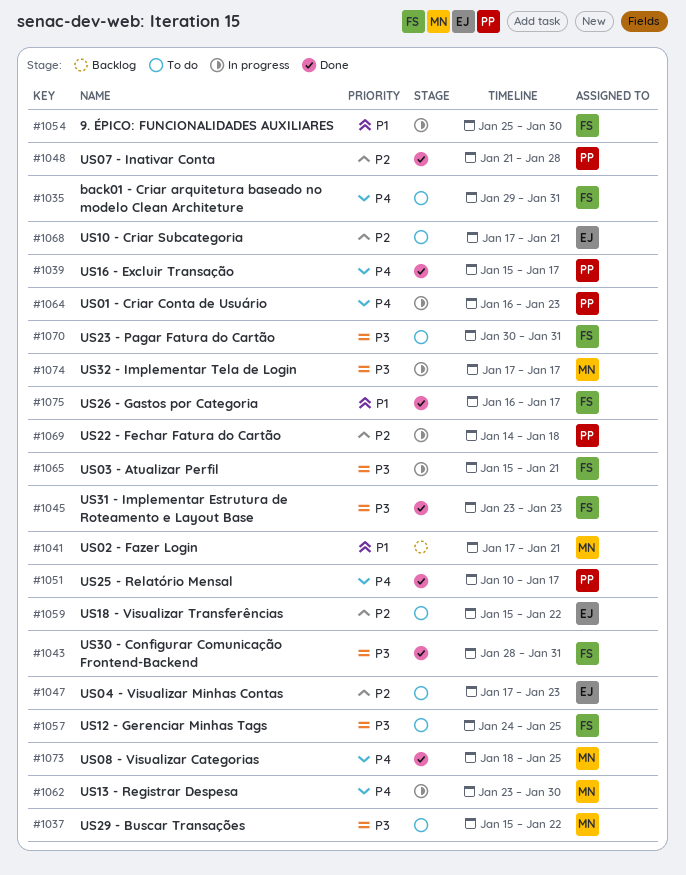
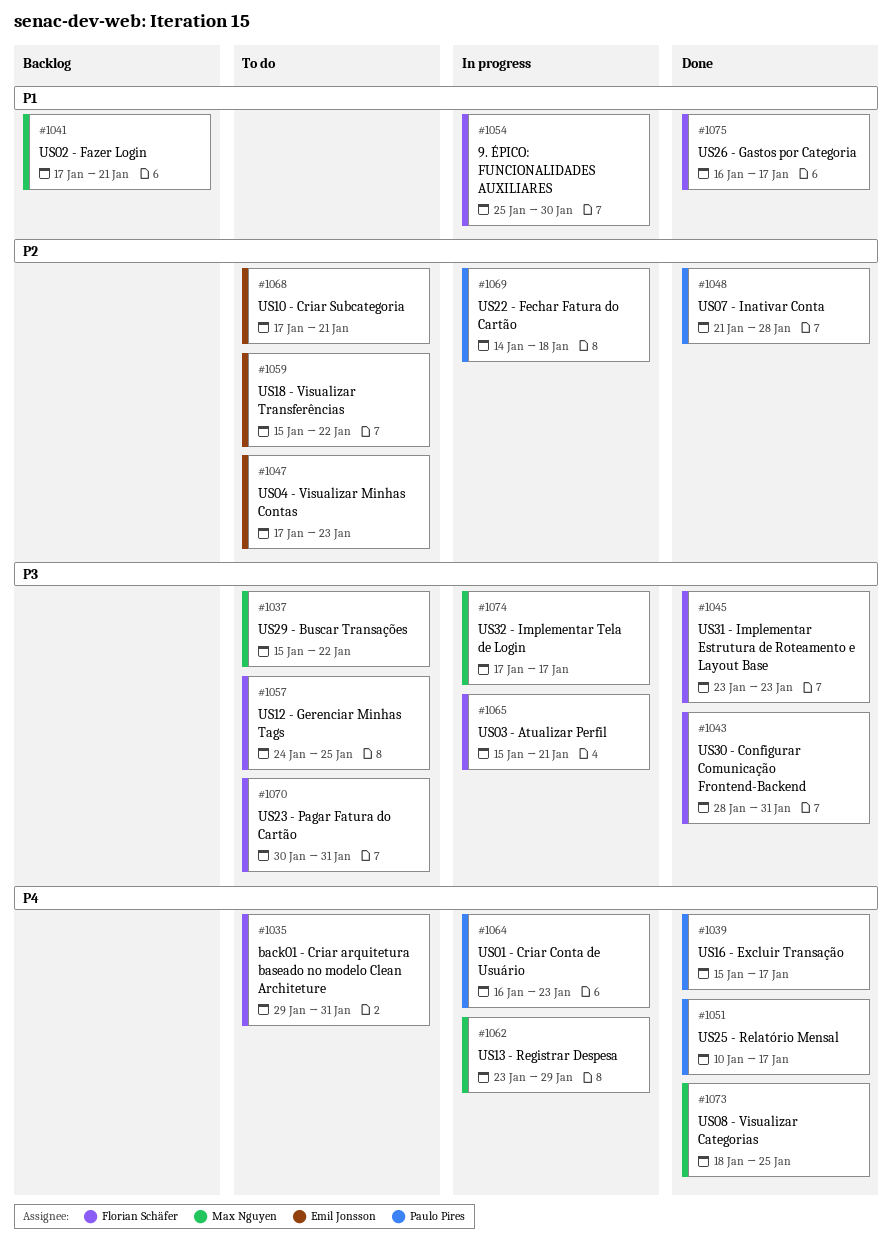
#1062, due: Jan 30 -> Jan 29

